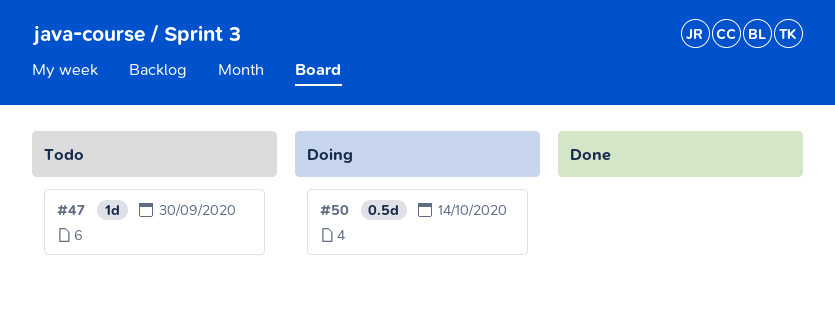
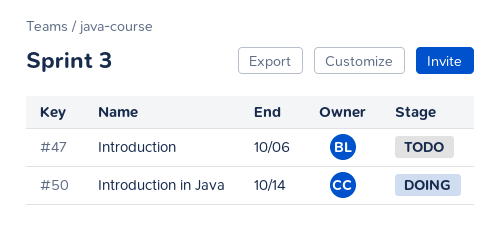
#47, due: Sep 30 -> Oct 6

